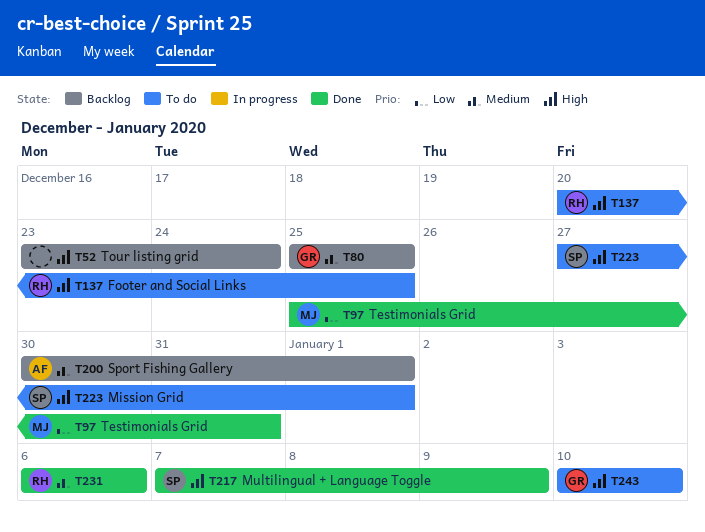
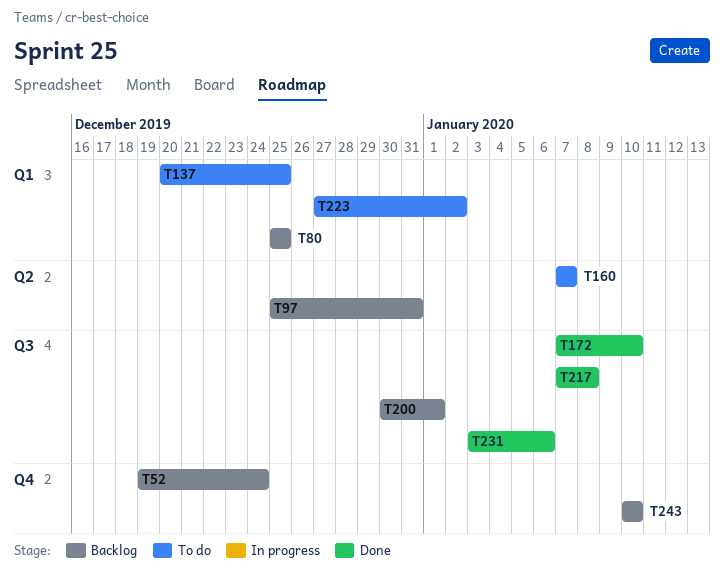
T52, start: Dec 23 -> Dec 19
T97, status: Done -> Backlog
T160: none -> present
T172: none -> present
T217, due: Jan 9 -> Jan 8
T223, due: Jan 1 -> Jan 2
T231, start: Jan 6 -> Jan 3
T243, status: To do -> Backlog

